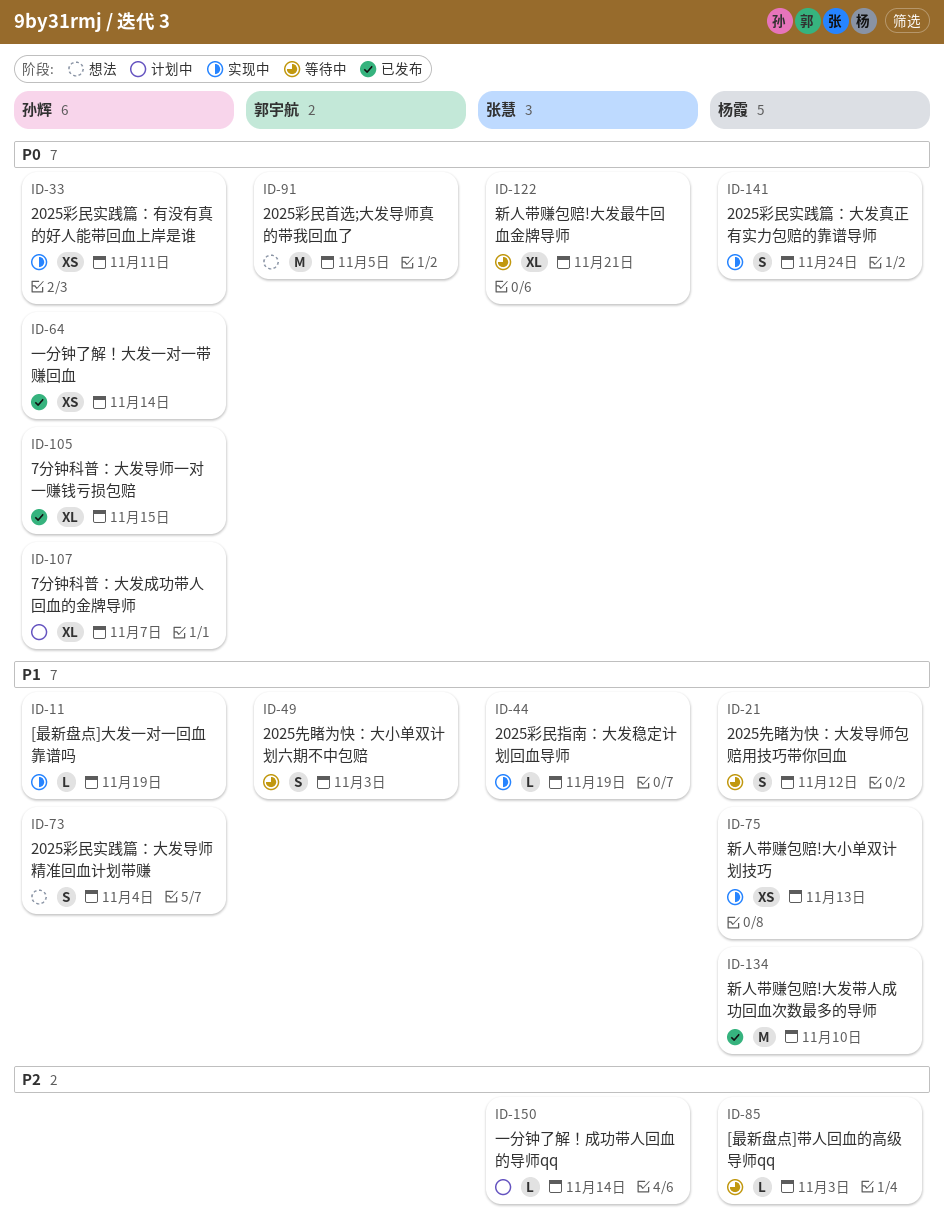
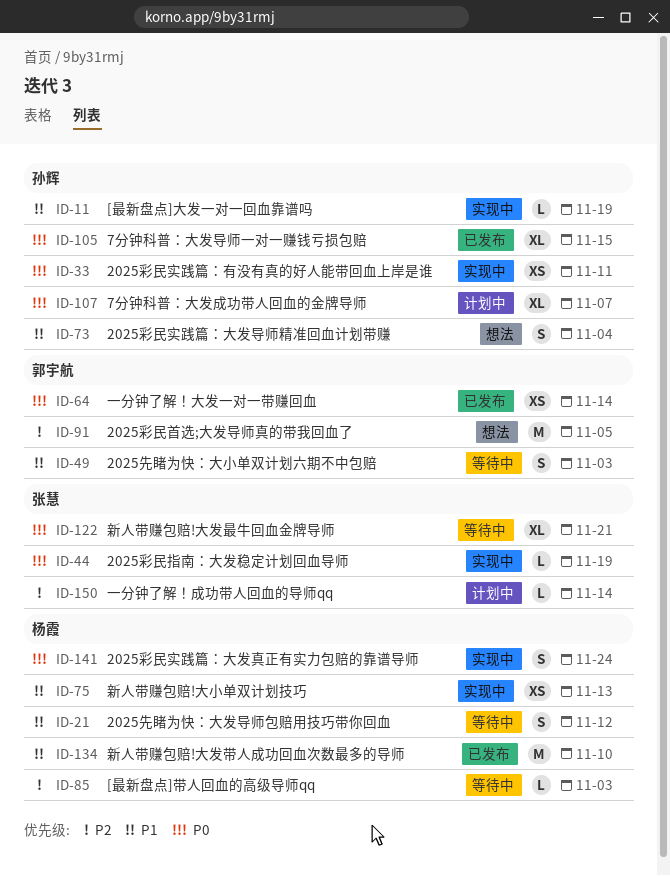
ID-44, priority: P1 -> P0
ID-64, owner: 孙辉 -> 郭宇航
ID-91, priority: P0 -> P2

